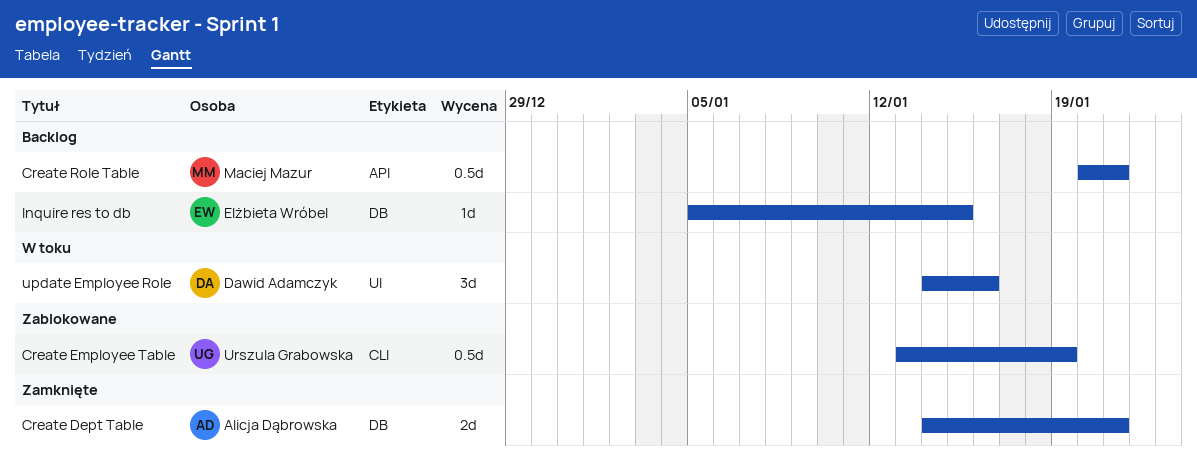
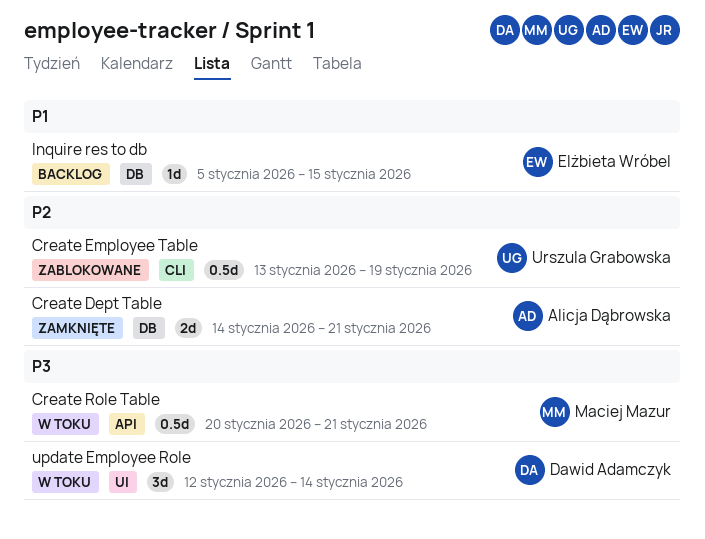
Create Role Table, status: Backlog -> W toku
update Employee Role, start: Jan 14 -> Jan 12
update Employee Role, due: Jan 16 -> Jan 14

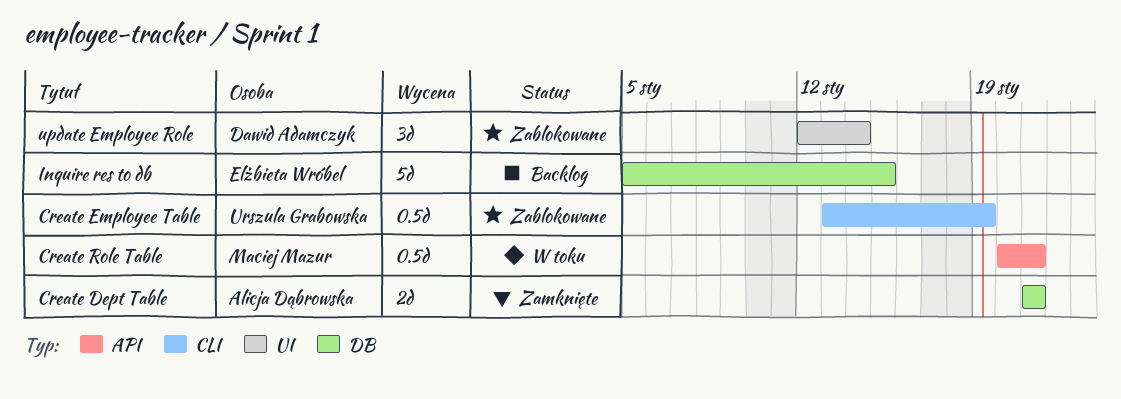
Create Dept Table, start: Jan 14 -> Jan 21
Inquire res to db, estimate: 1d -> 5d
update Employee Role, status: W toku -> Zablokowane

